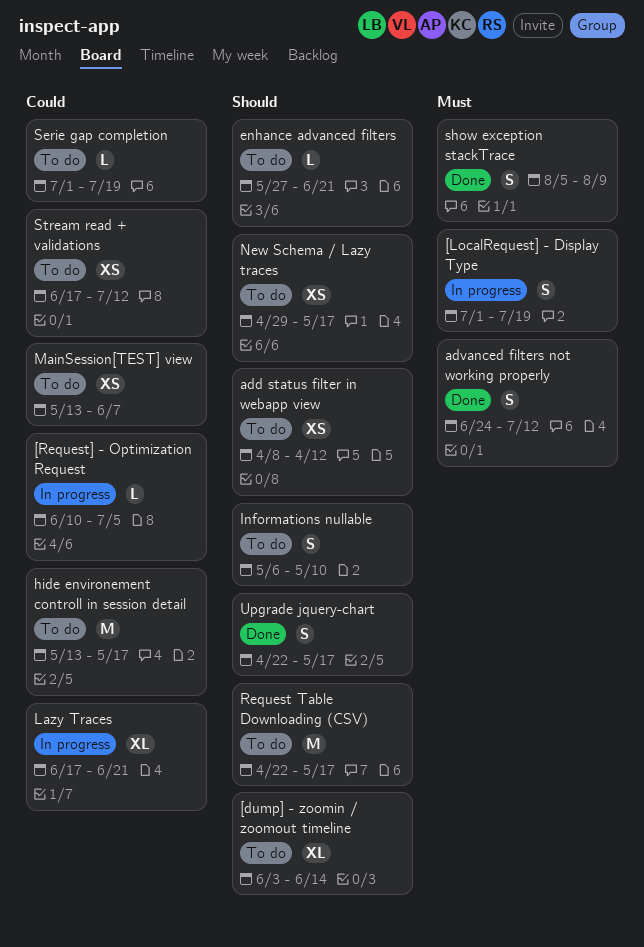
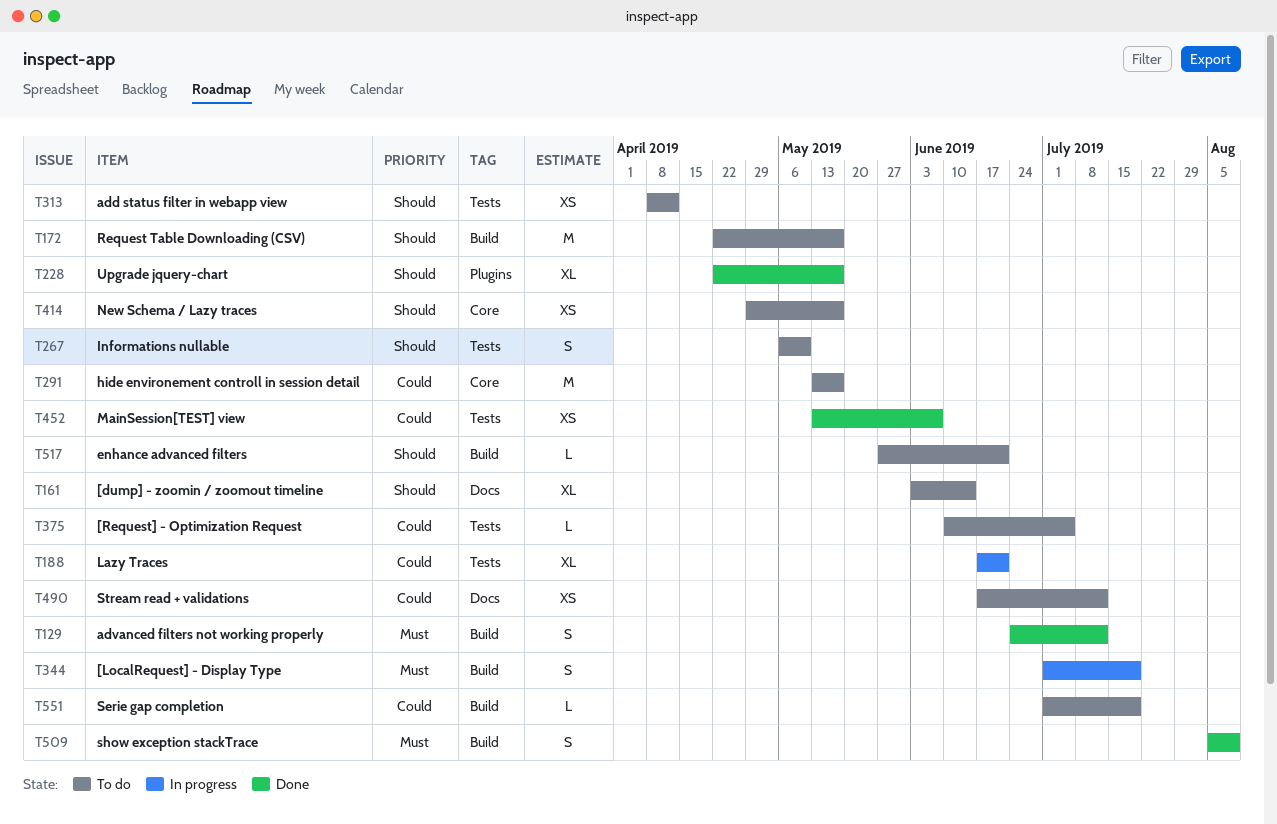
[Request] - Optimization Request, status: In progress -> To do
MainSession[TEST] view, status: To do -> Done
Upgrade jquery-chart, estimate: S -> XL

